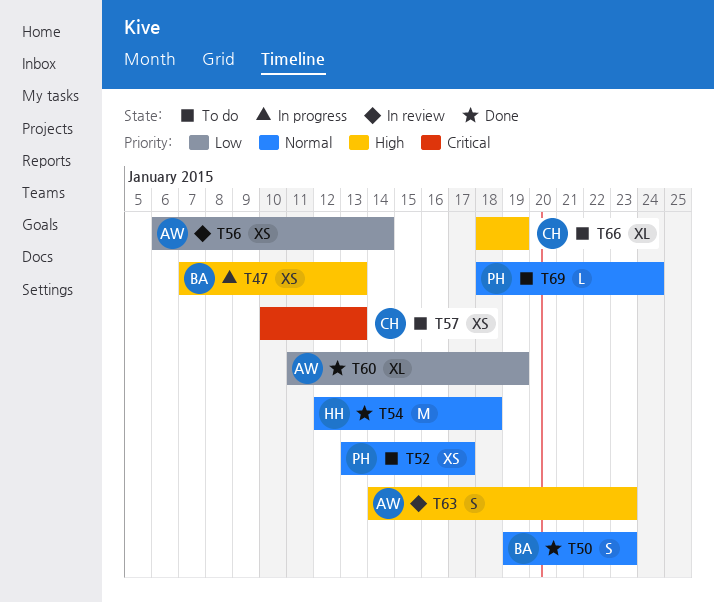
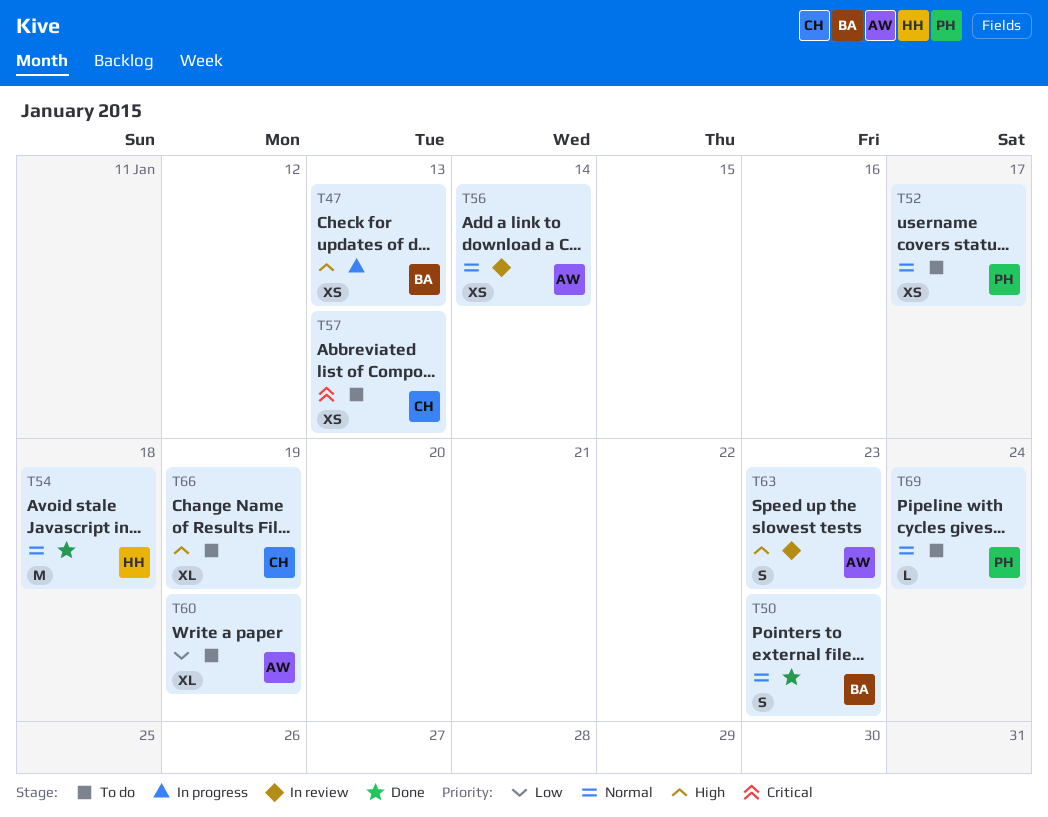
T56, priority: Low -> Normal
T60, status: Done -> To do

